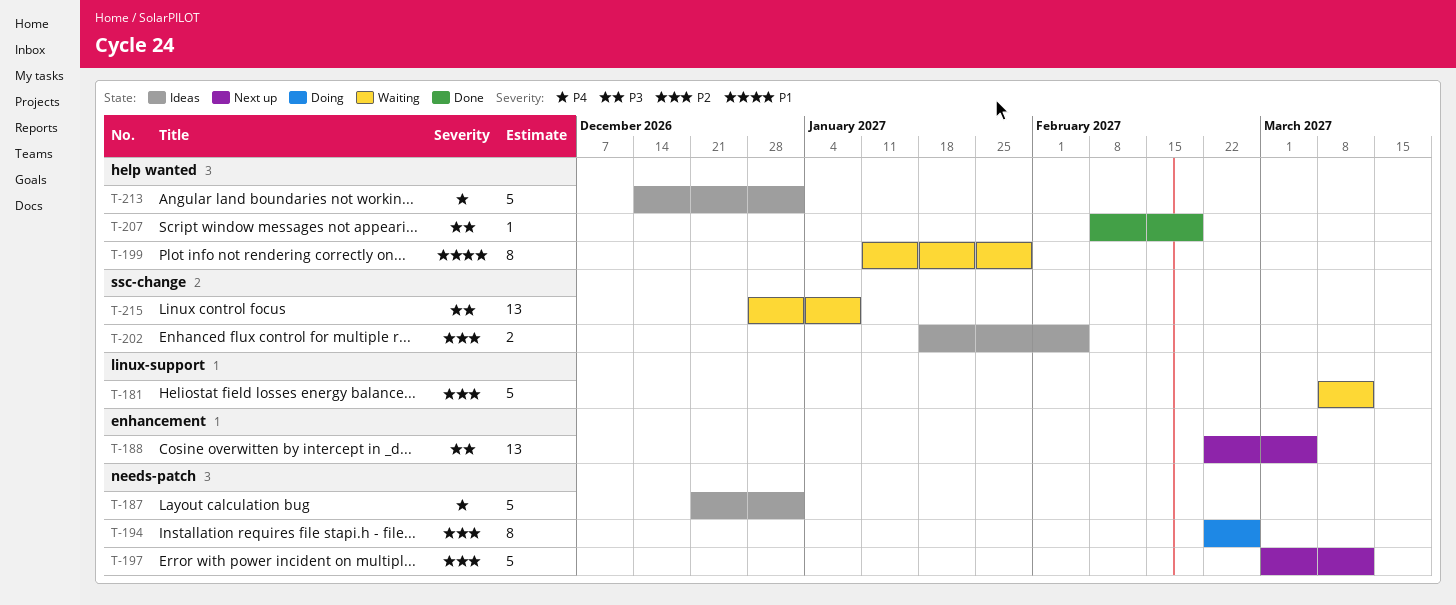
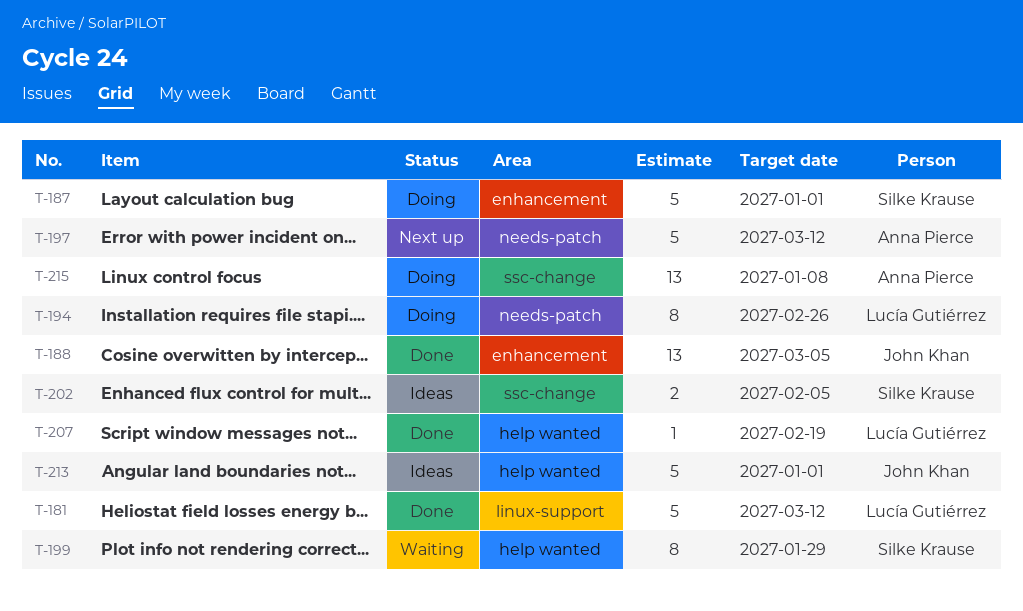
T-181, status: Waiting -> Done
T-187, status: Ideas -> Doing
T-187, label: needs-patch -> enhancement
T-188, status: Next up -> Done
T-215, status: Waiting -> Doing

